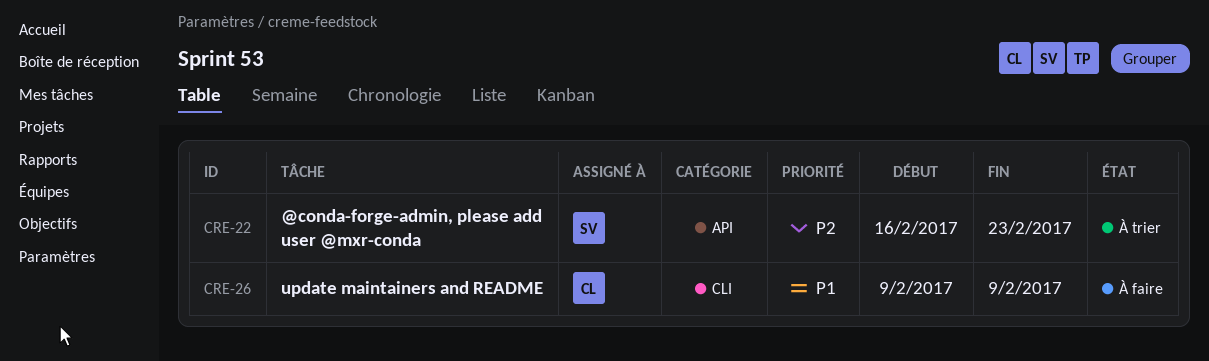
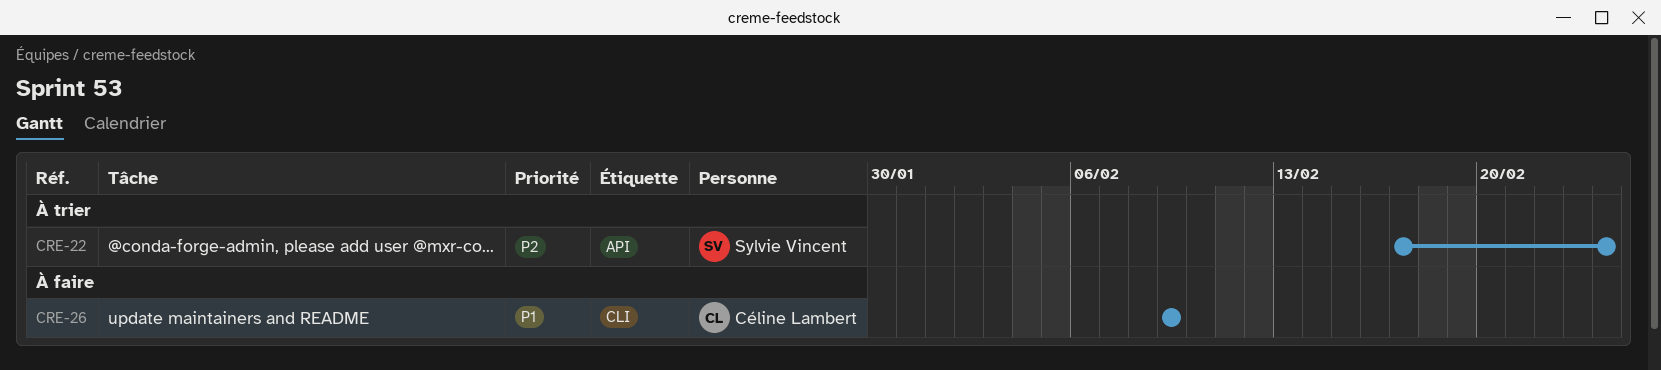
CRE-22, start: Feb 16 -> Feb 17
CRE-22, due: Feb 23 -> Feb 24

